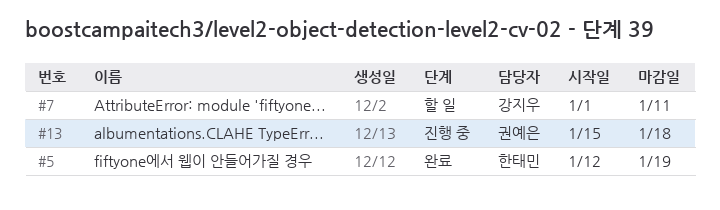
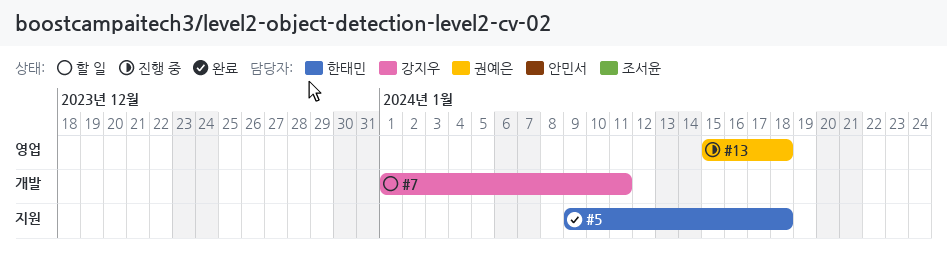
#5, start: Jan 12 -> Jan 9
#5, due: Jan 19 -> Jan 18

